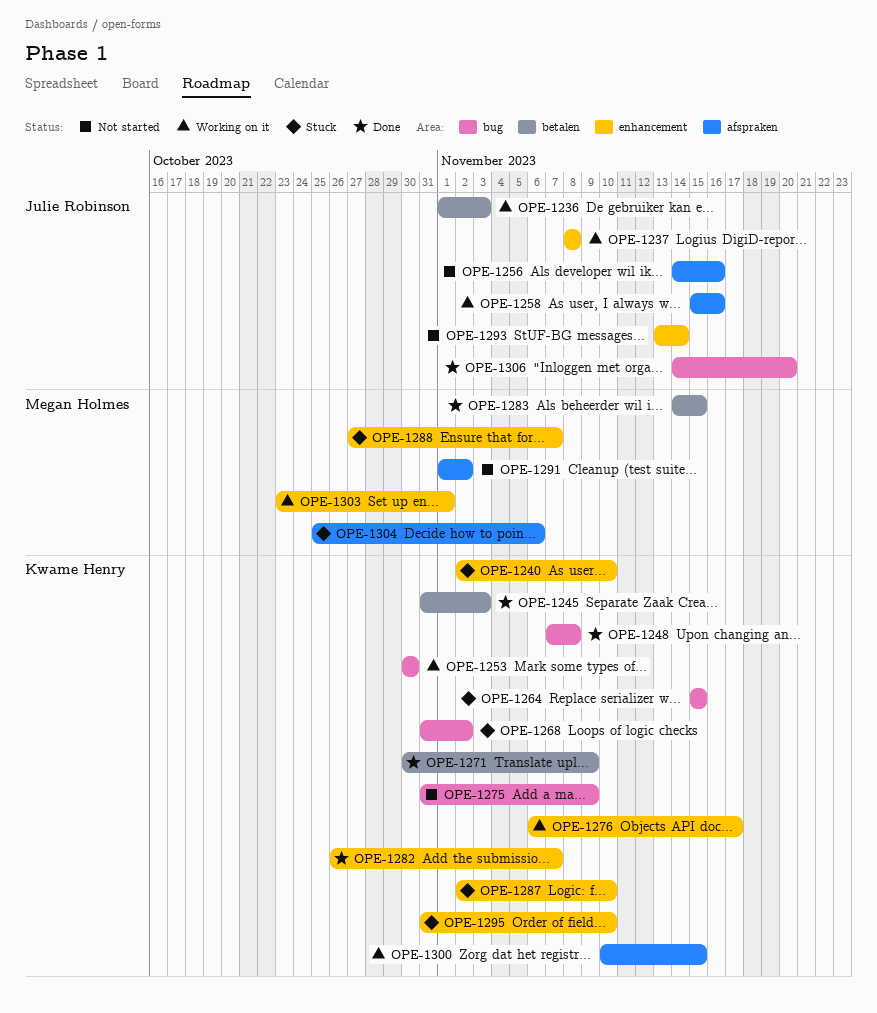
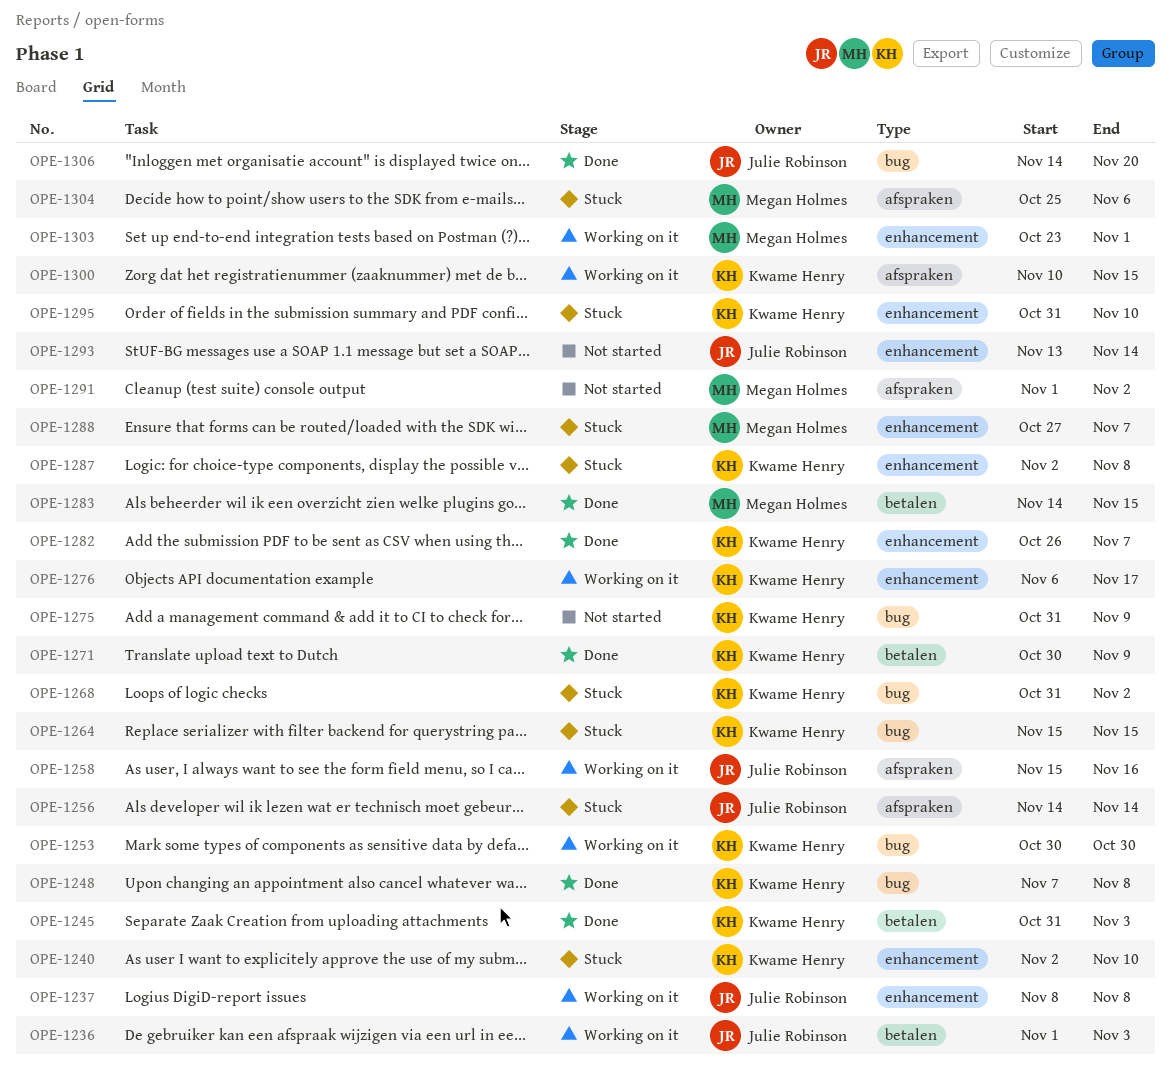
OPE-1256, status: Not started -> Stuck
OPE-1256, due: Nov 16 -> Nov 14
OPE-1287, due: Nov 10 -> Nov 8

